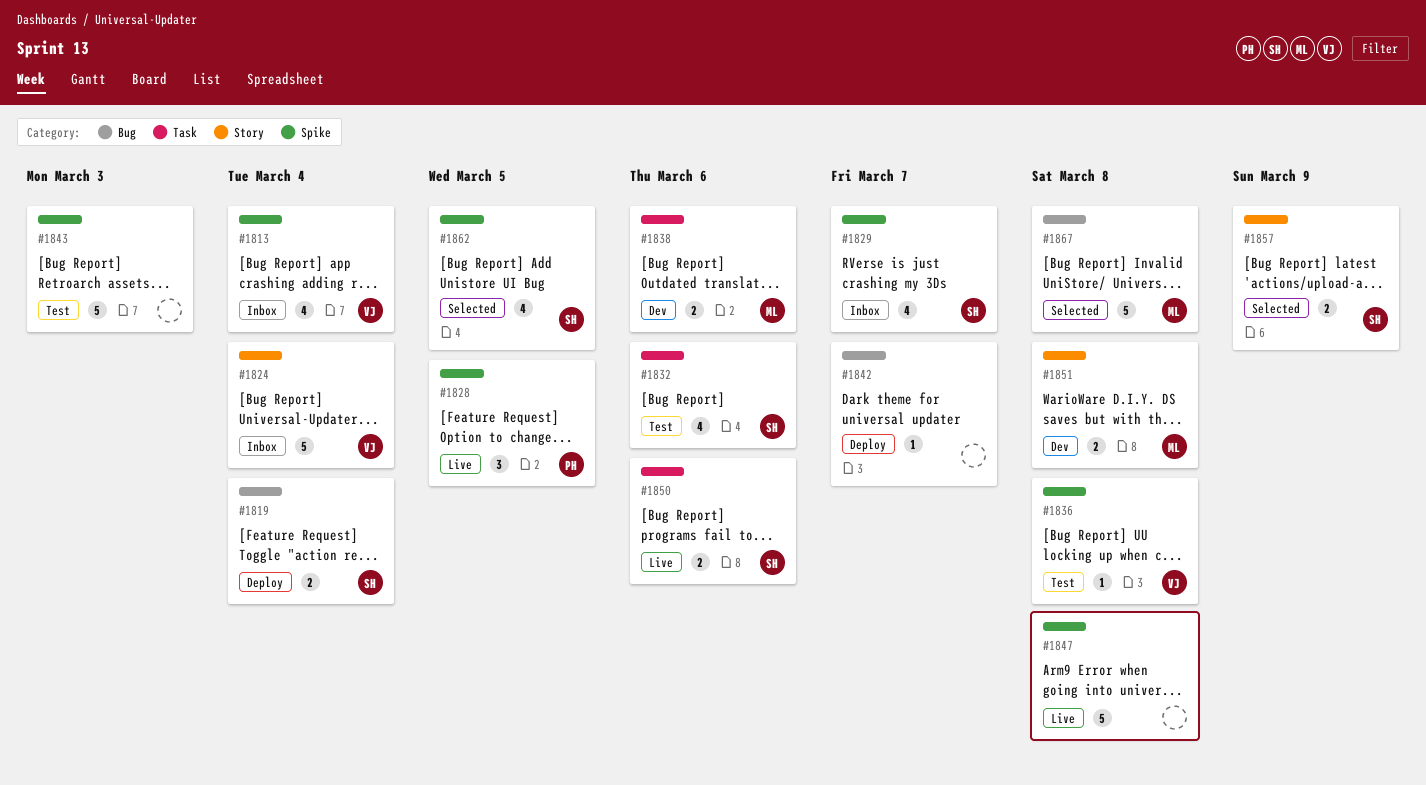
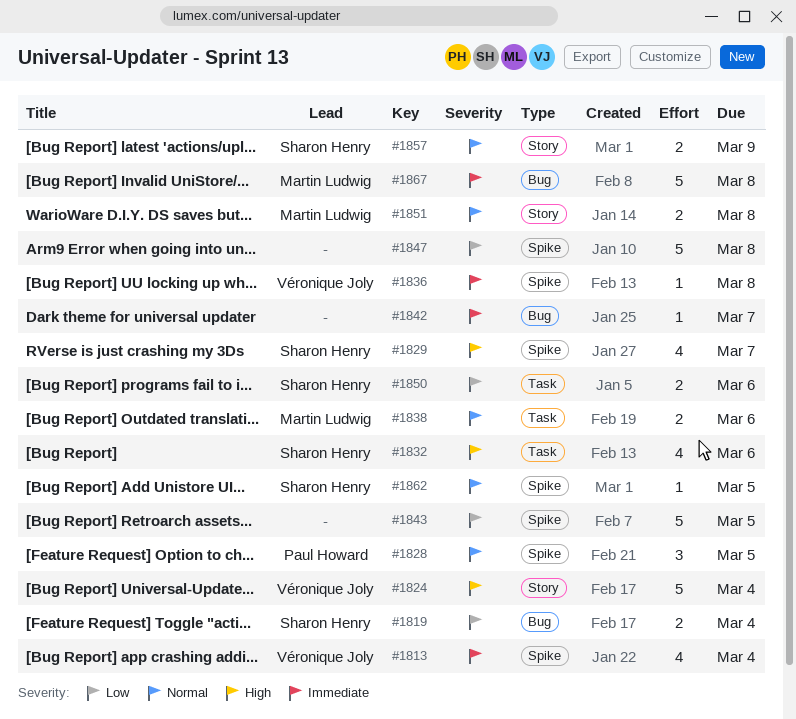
#1843, due: Mar 3 -> Mar 5
#1862, estimate: 4 -> 1

